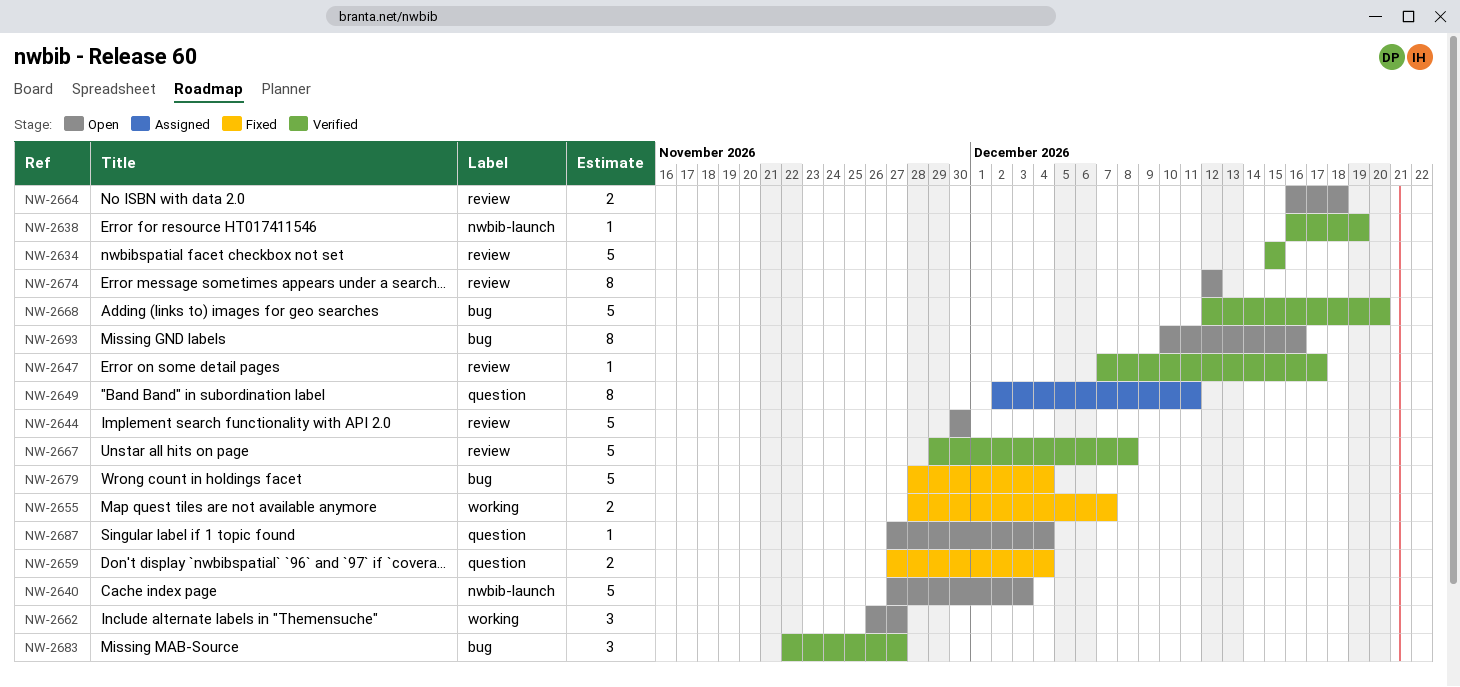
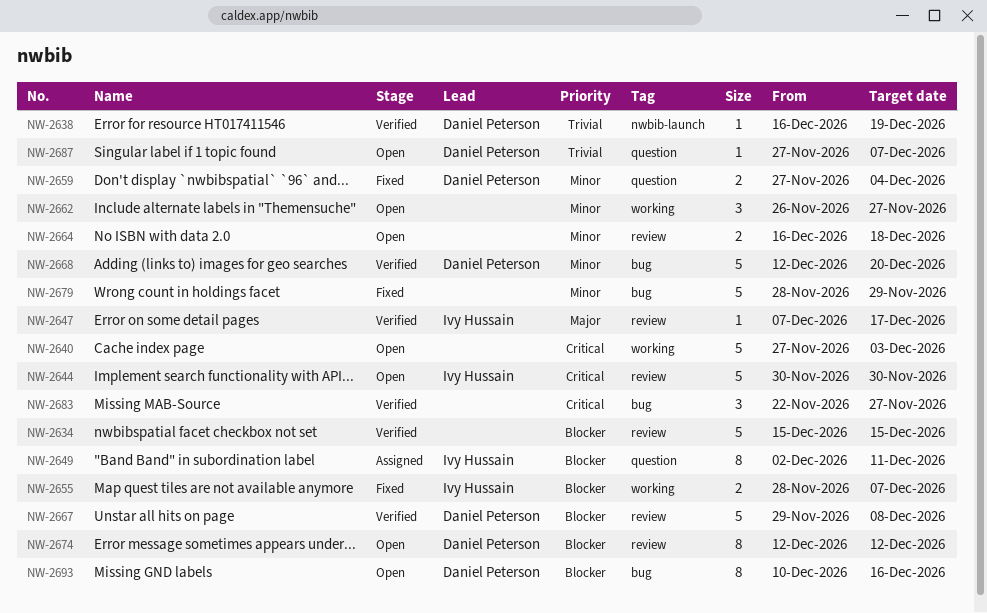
NW-2640, label: nwbib-launch -> working
NW-2679, due: Dec 4 -> Nov 29
NW-2687, due: Dec 4 -> Dec 7

